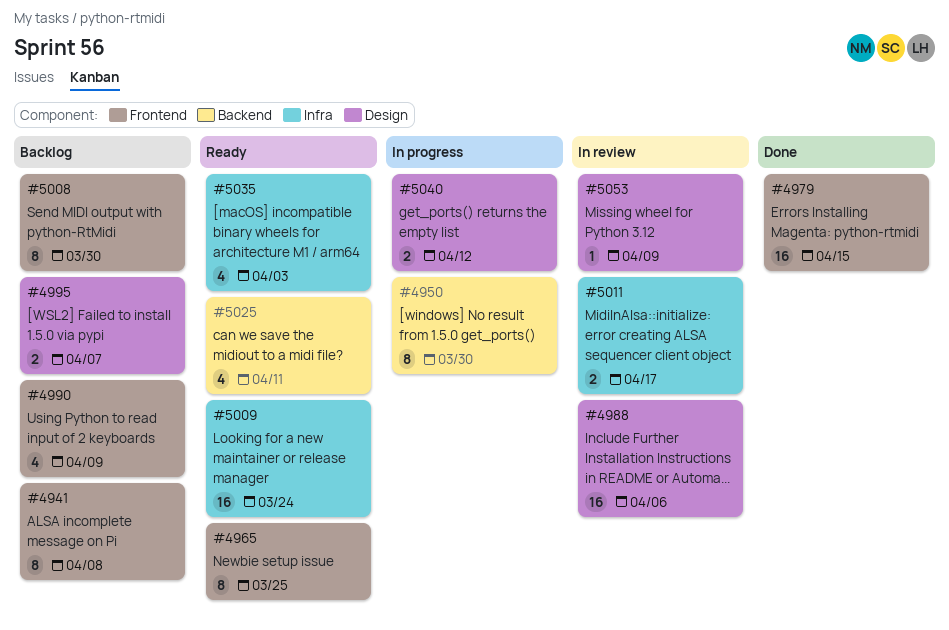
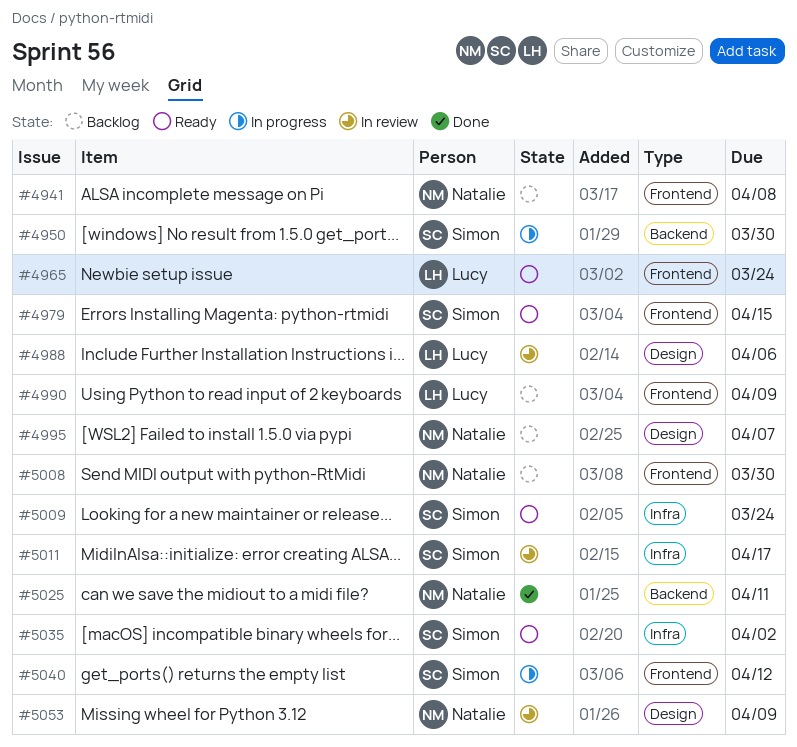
#4965, due: Mar 25 -> Mar 24
#4979, status: Done -> Ready
#5025, status: Ready -> Done
#5035, due: Apr 3 -> Apr 2
#5040, label: Design -> Frontend

